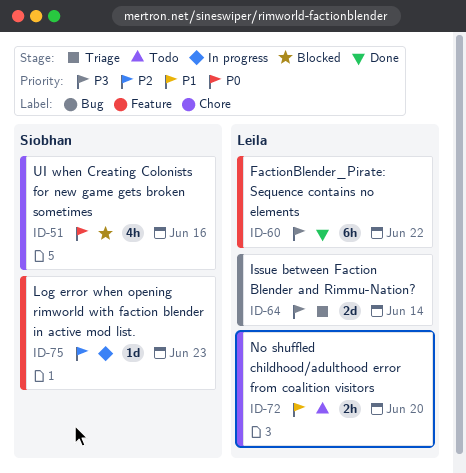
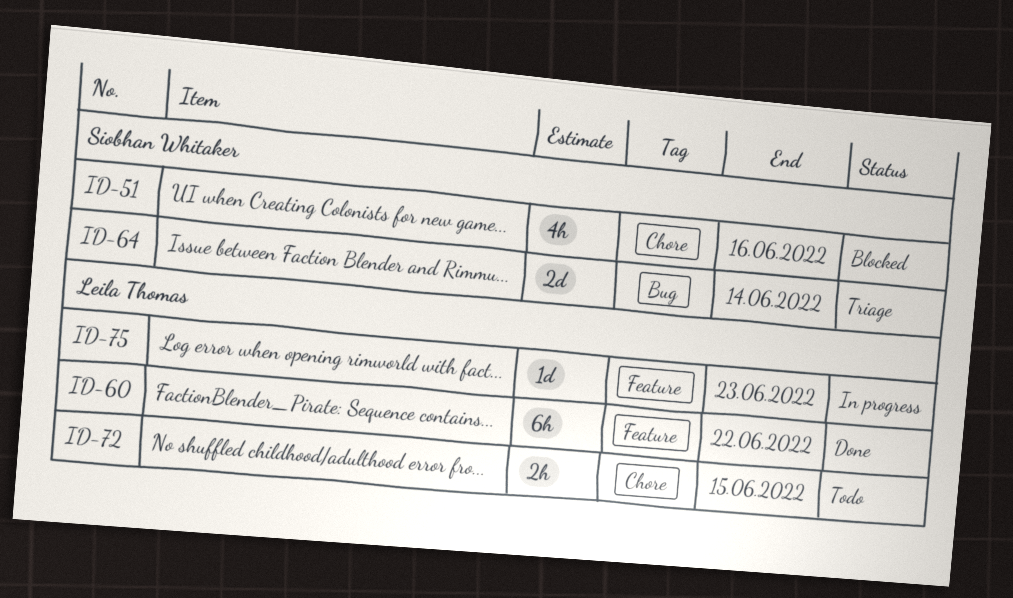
ID-64, owner: Leila Thomas -> Siobhan Whitaker
ID-72, due: Jun 20 -> Jun 15
ID-75, owner: Siobhan Whitaker -> Leila Thomas

